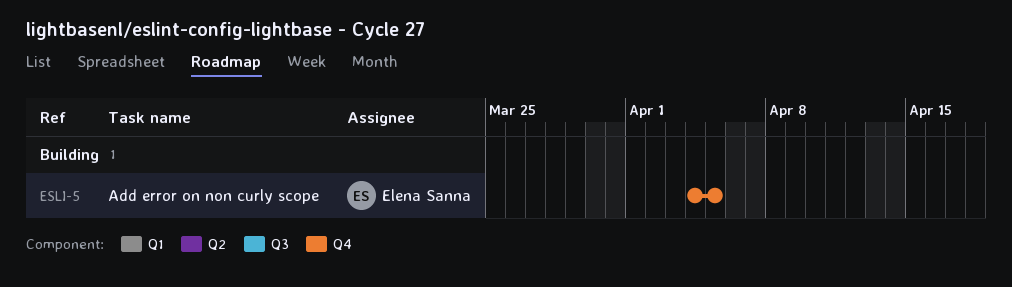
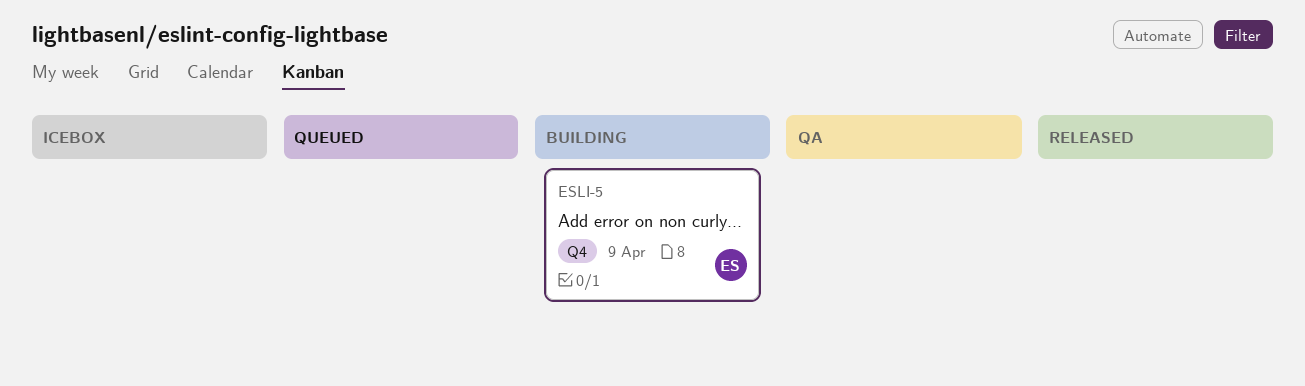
ESLI-5, due: Apr 5 -> Apr 9

